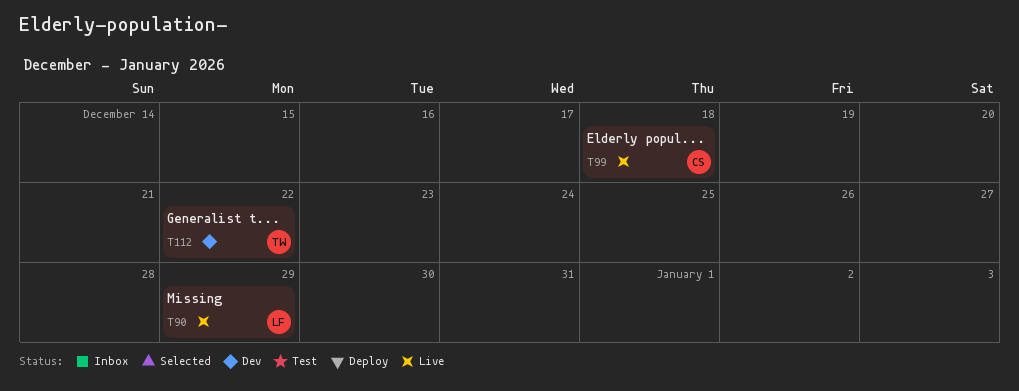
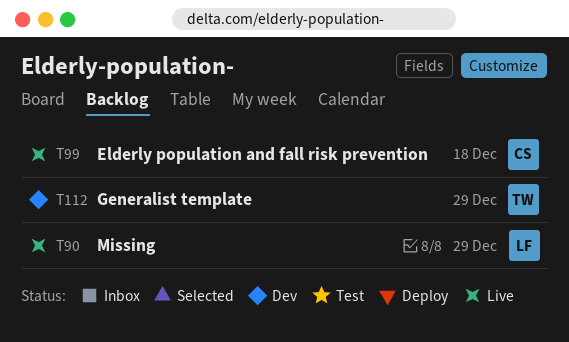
T112, due: Dec 22 -> Dec 29

